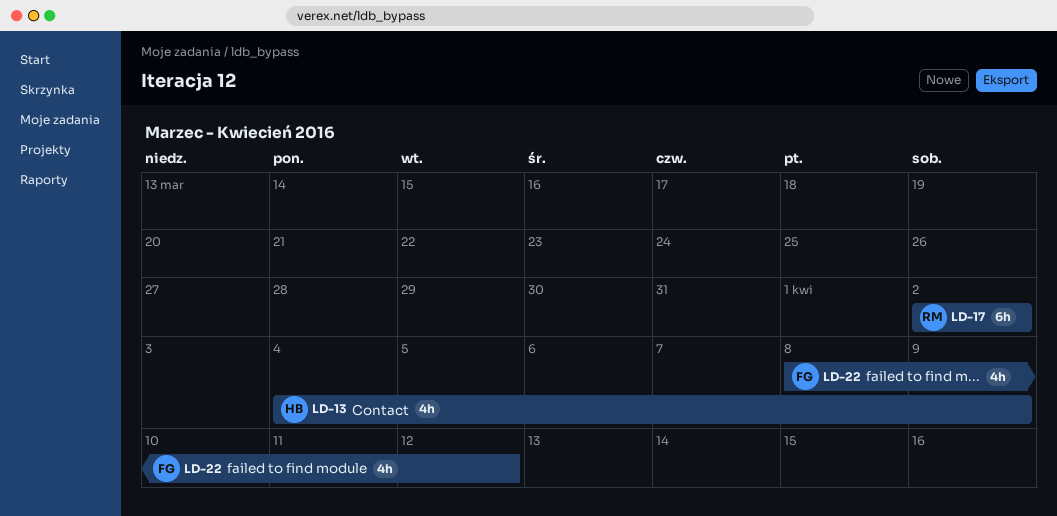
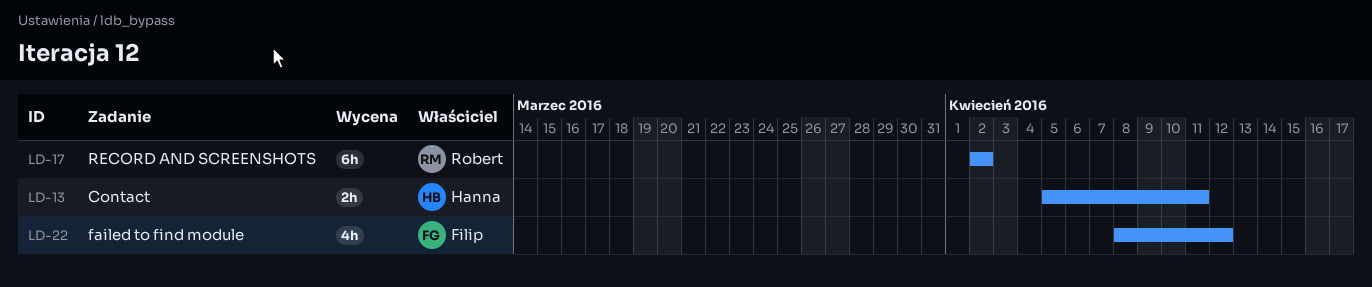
LD-13, estimate: 4h -> 2h
LD-13, start: Apr 4 -> Apr 5
LD-13, due: Apr 9 -> Apr 11

